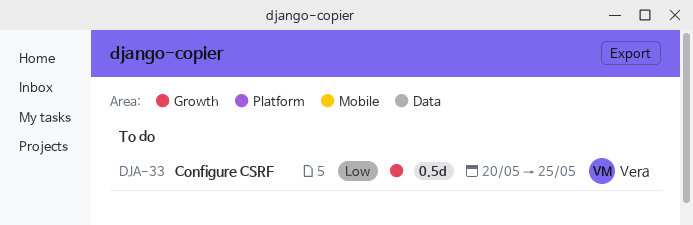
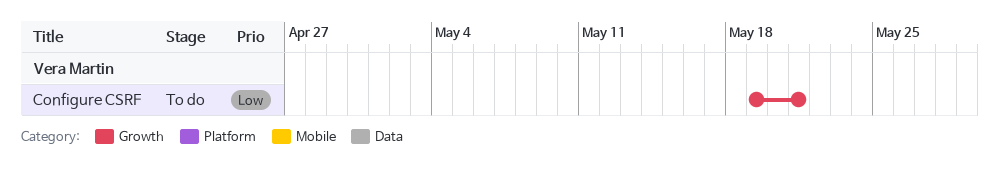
Configure CSRF, start: May 20 -> May 19
Configure CSRF, due: May 25 -> May 21

